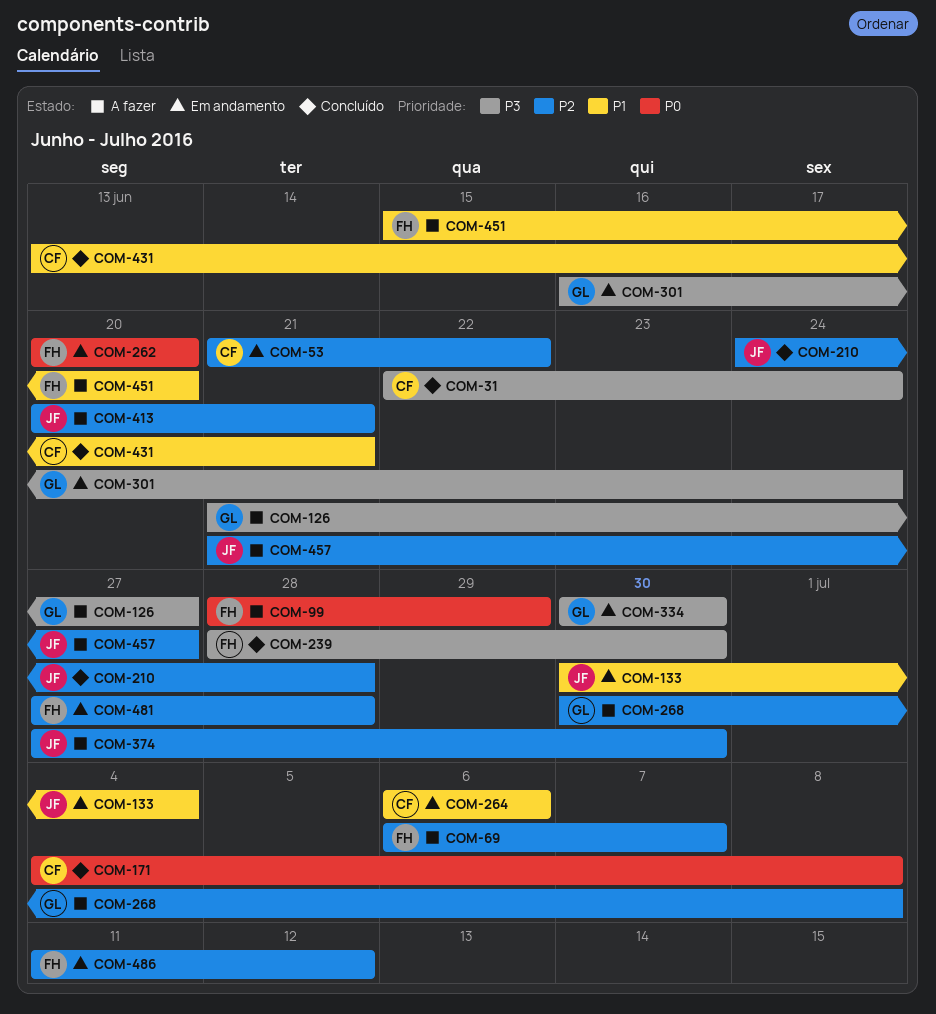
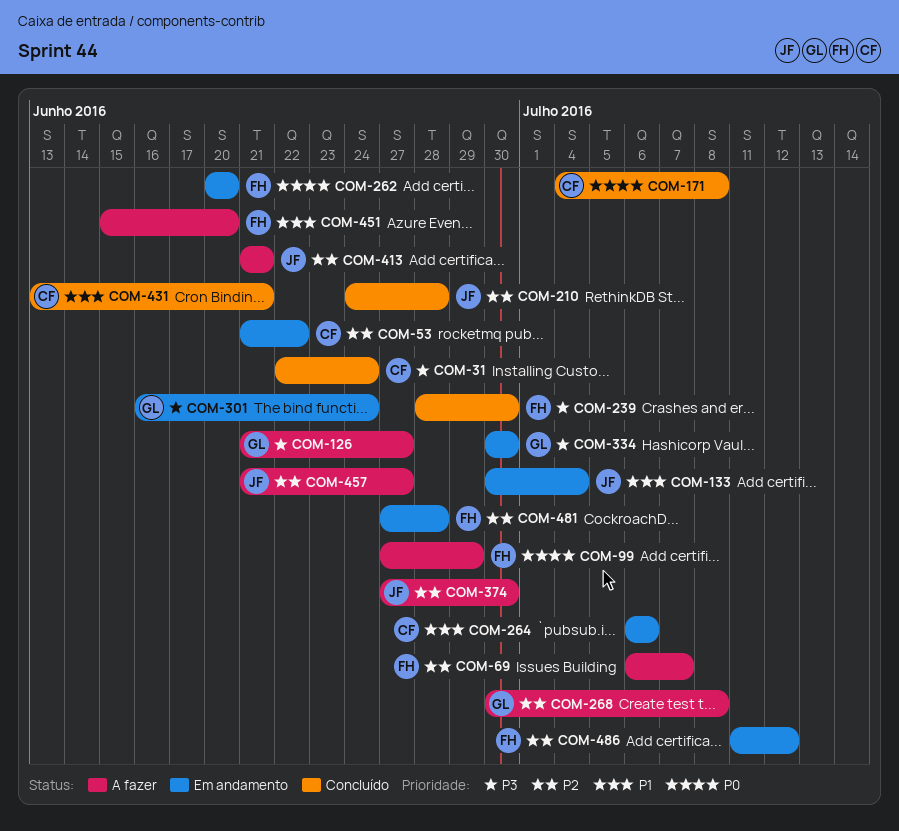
COM-99, start: Jun 28 -> Jun 27
COM-413, start: Jun 20 -> Jun 21

